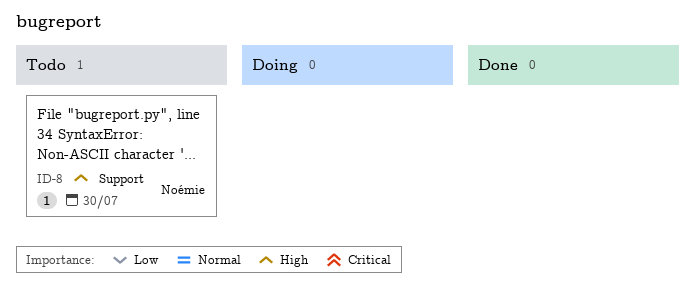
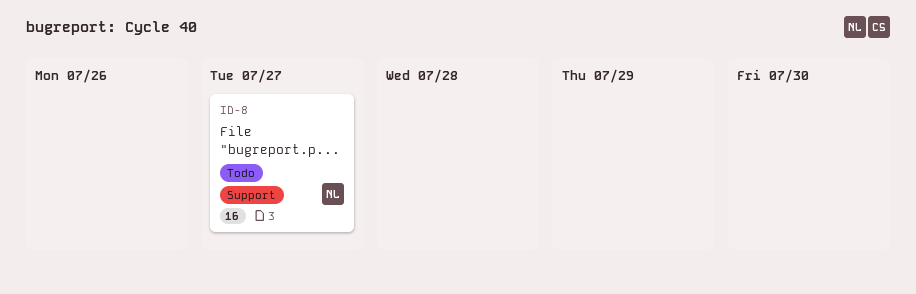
ID-8, estimate: 1 -> 16
ID-8, due: Jul 30 -> Jul 27

